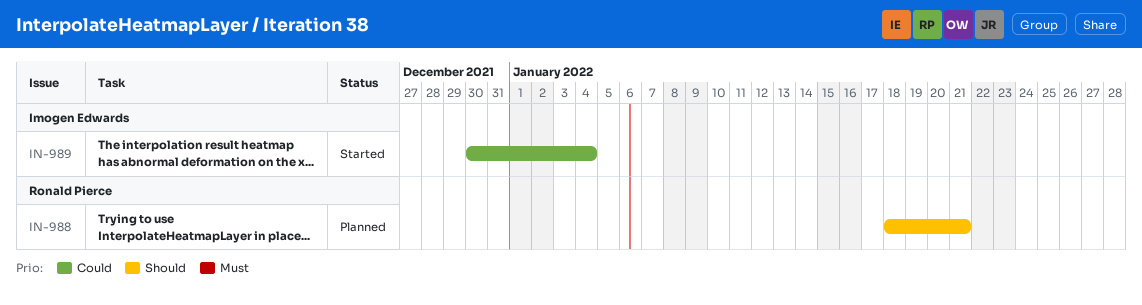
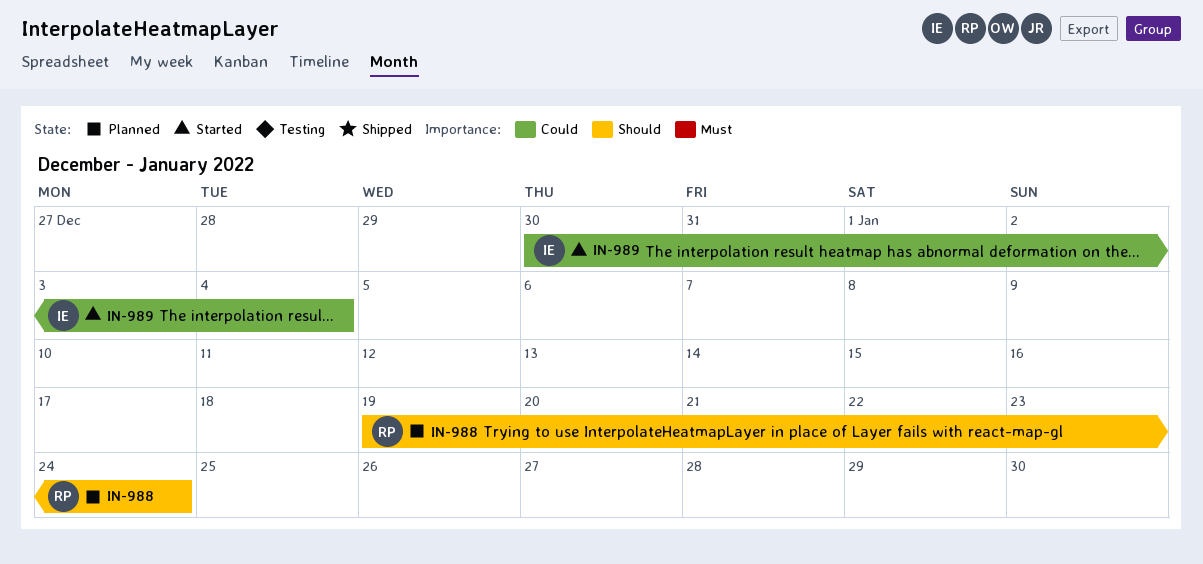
IN-988, start: Jan 18 -> Jan 19
IN-988, due: Jan 21 -> Jan 24

